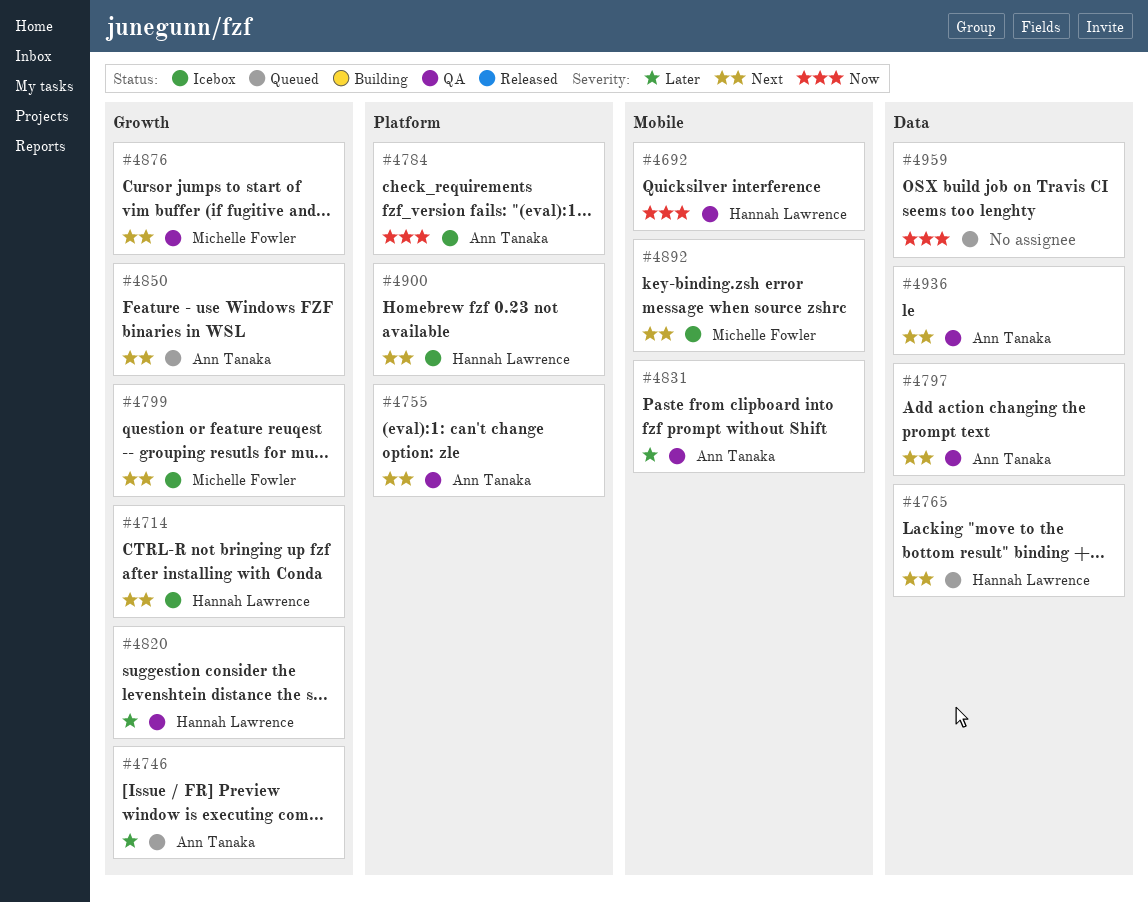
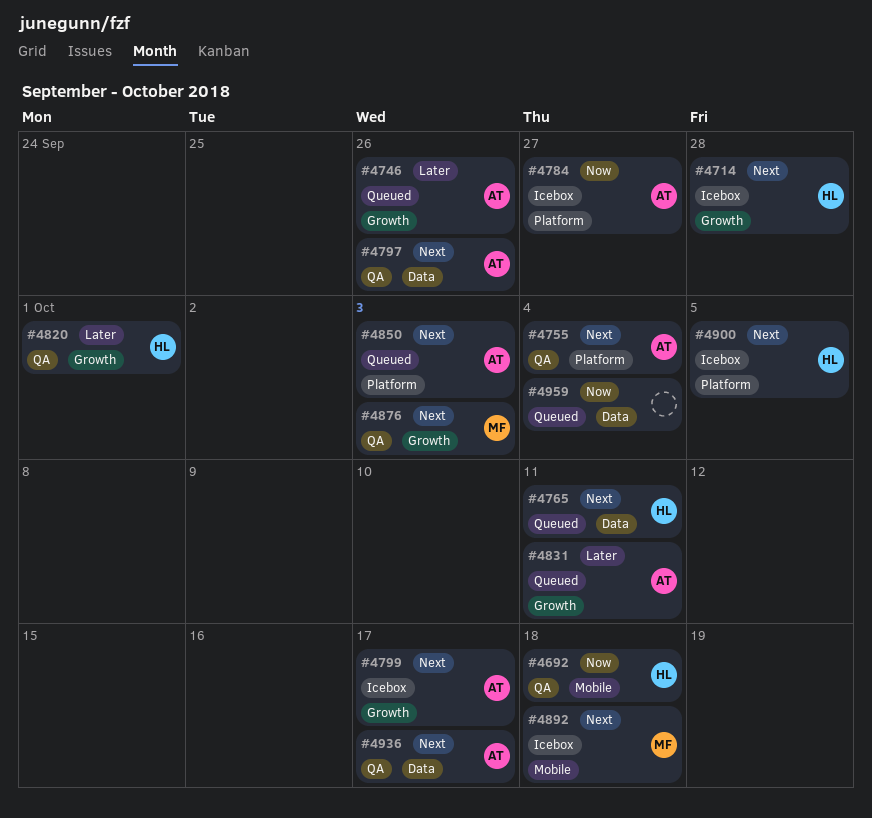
#4799, owner: Michelle Fowler -> Ann Tanaka
#4831, status: QA -> Queued
#4831, label: Mobile -> Growth
#4850, label: Growth -> Platform

